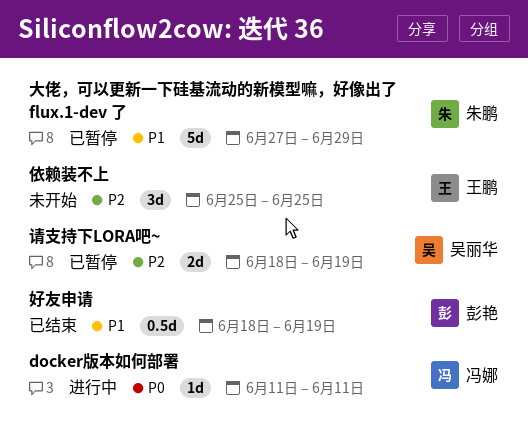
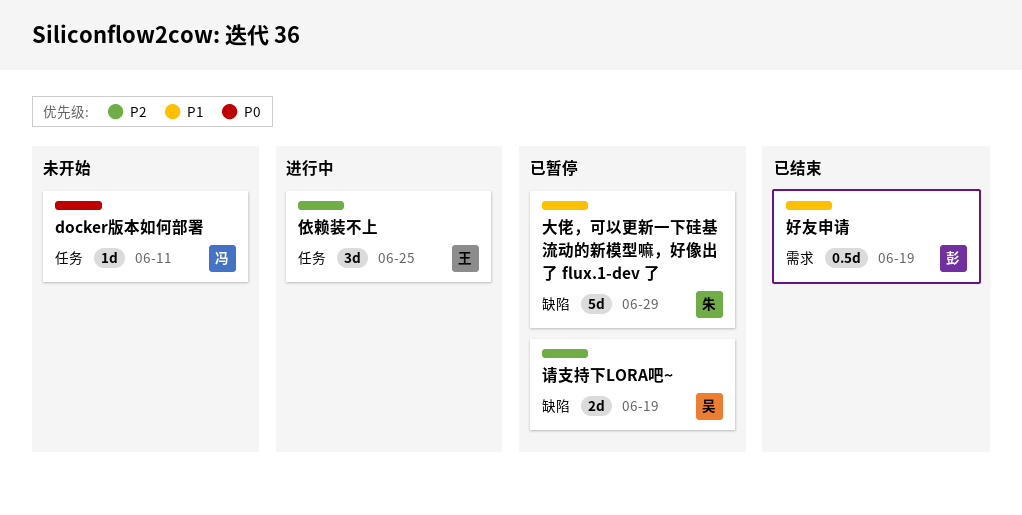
docker版本如何部署, status: 进行中 -> 未开始
依赖装不上, status: 未开始 -> 进行中

